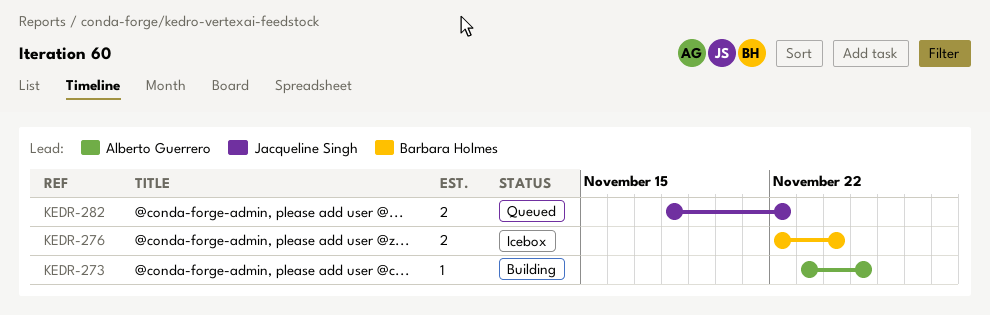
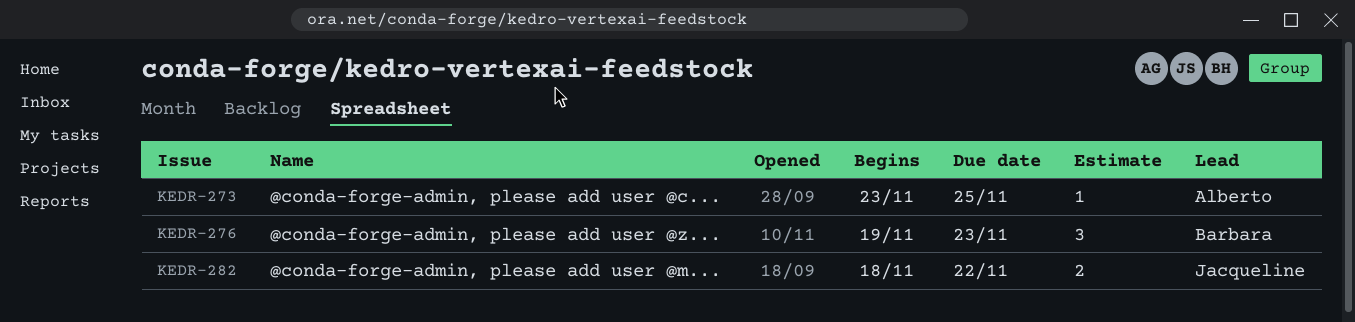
KEDR-276, estimate: 2 -> 3
KEDR-276, start: Nov 22 -> Nov 19
KEDR-276, due: Nov 24 -> Nov 23

